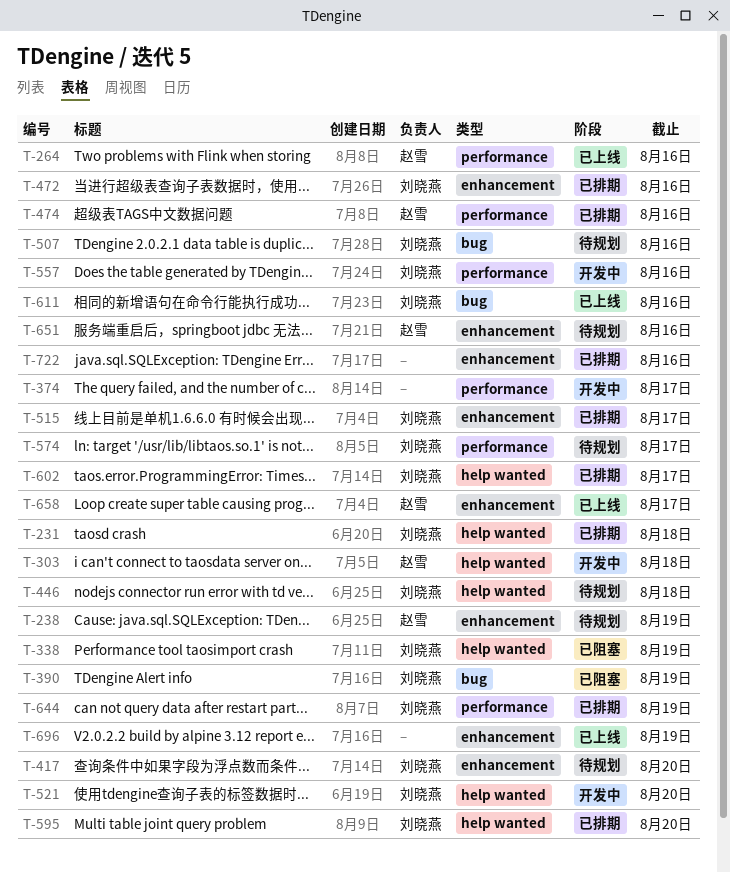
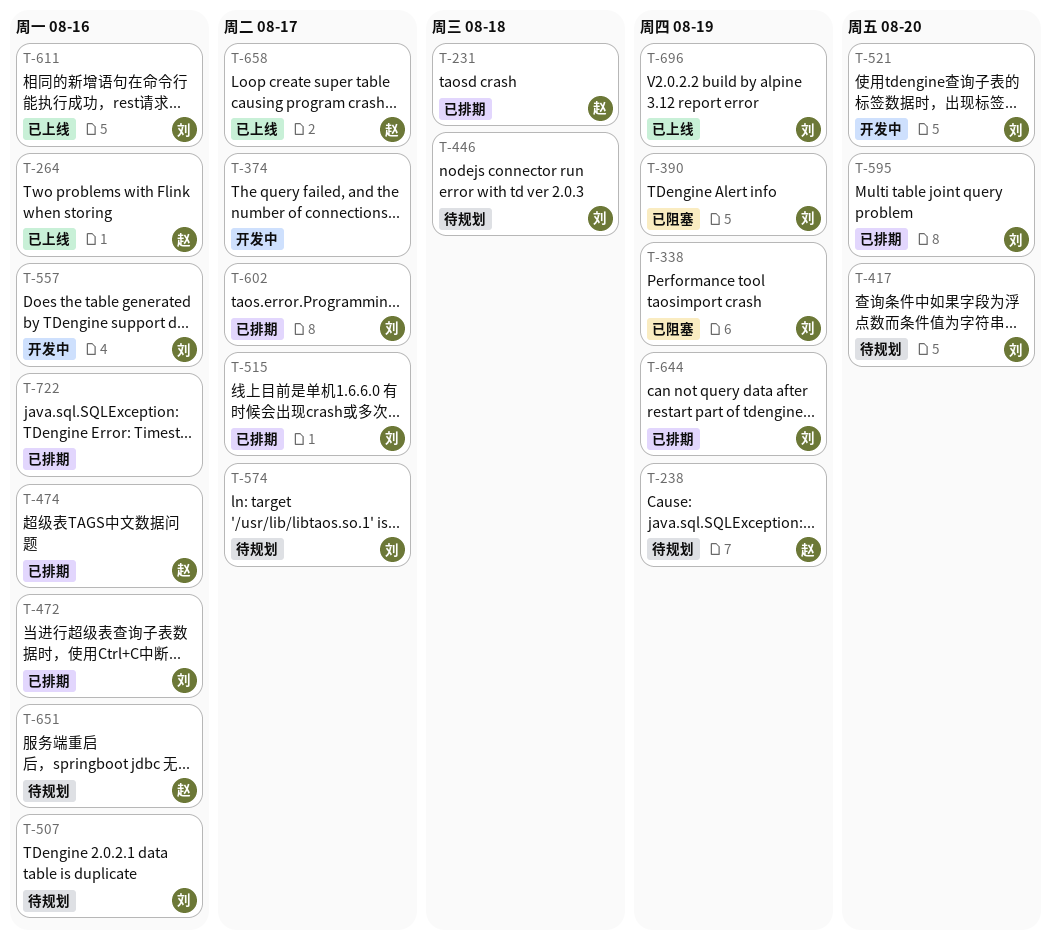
T-231, owner: 刘晓燕 -> 赵雪
T-303: present -> none
T-696, owner: none -> 刘晓燕

